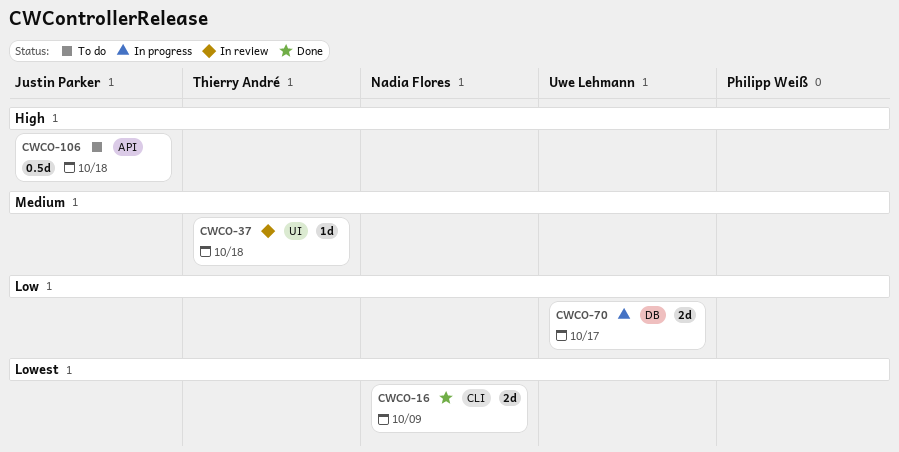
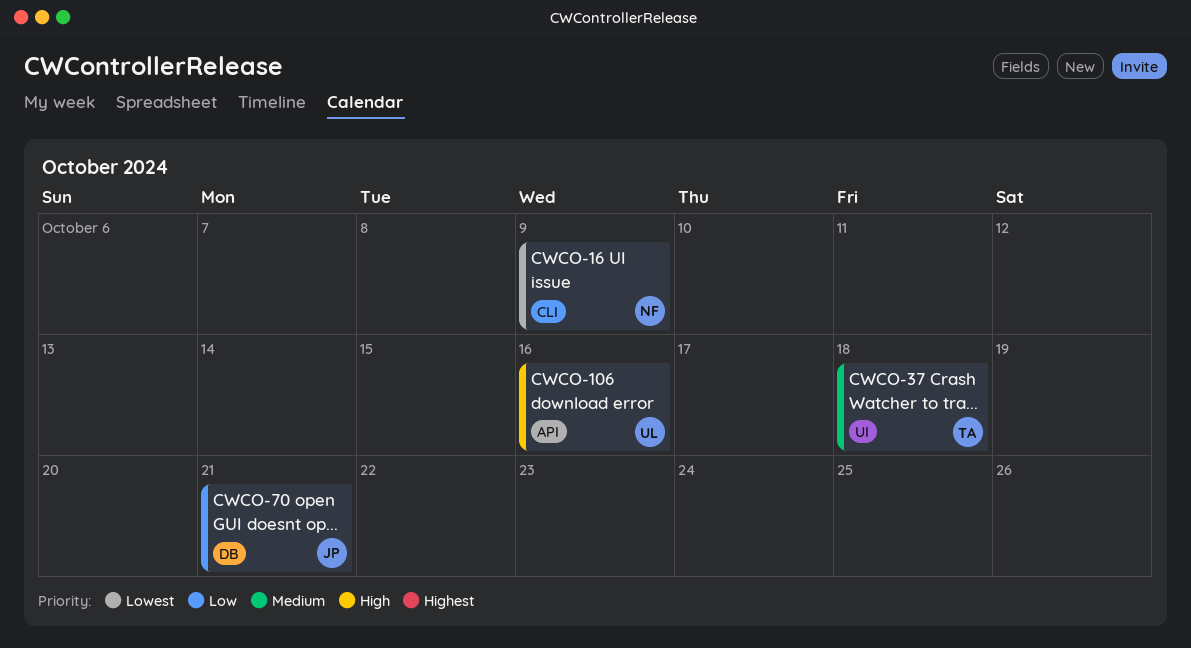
CWCO-70, owner: Uwe Lehmann -> Justin Parker
CWCO-70, due: Oct 17 -> Oct 21
CWCO-106, owner: Justin Parker -> Uwe Lehmann
CWCO-106, due: Oct 18 -> Oct 16

